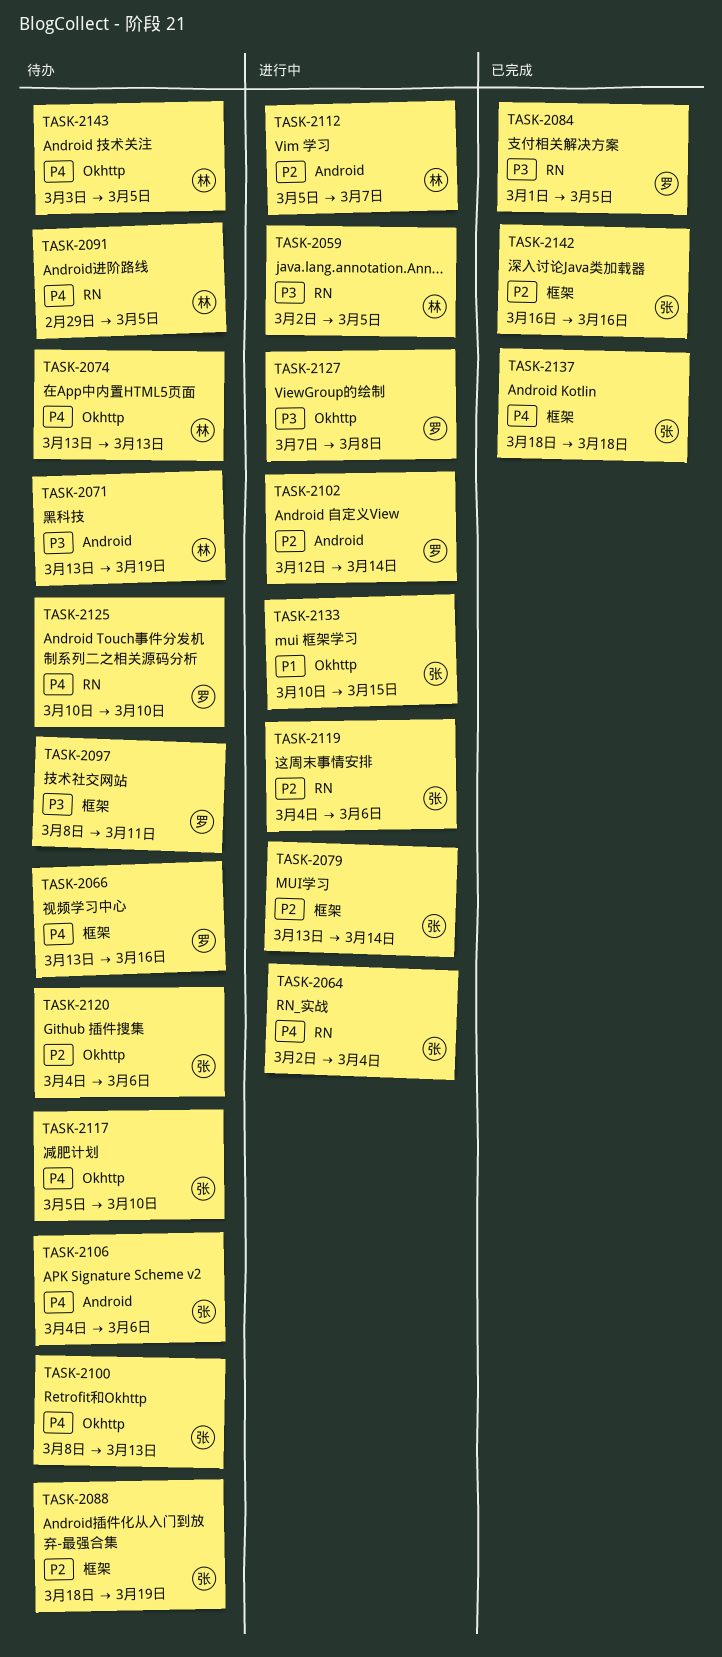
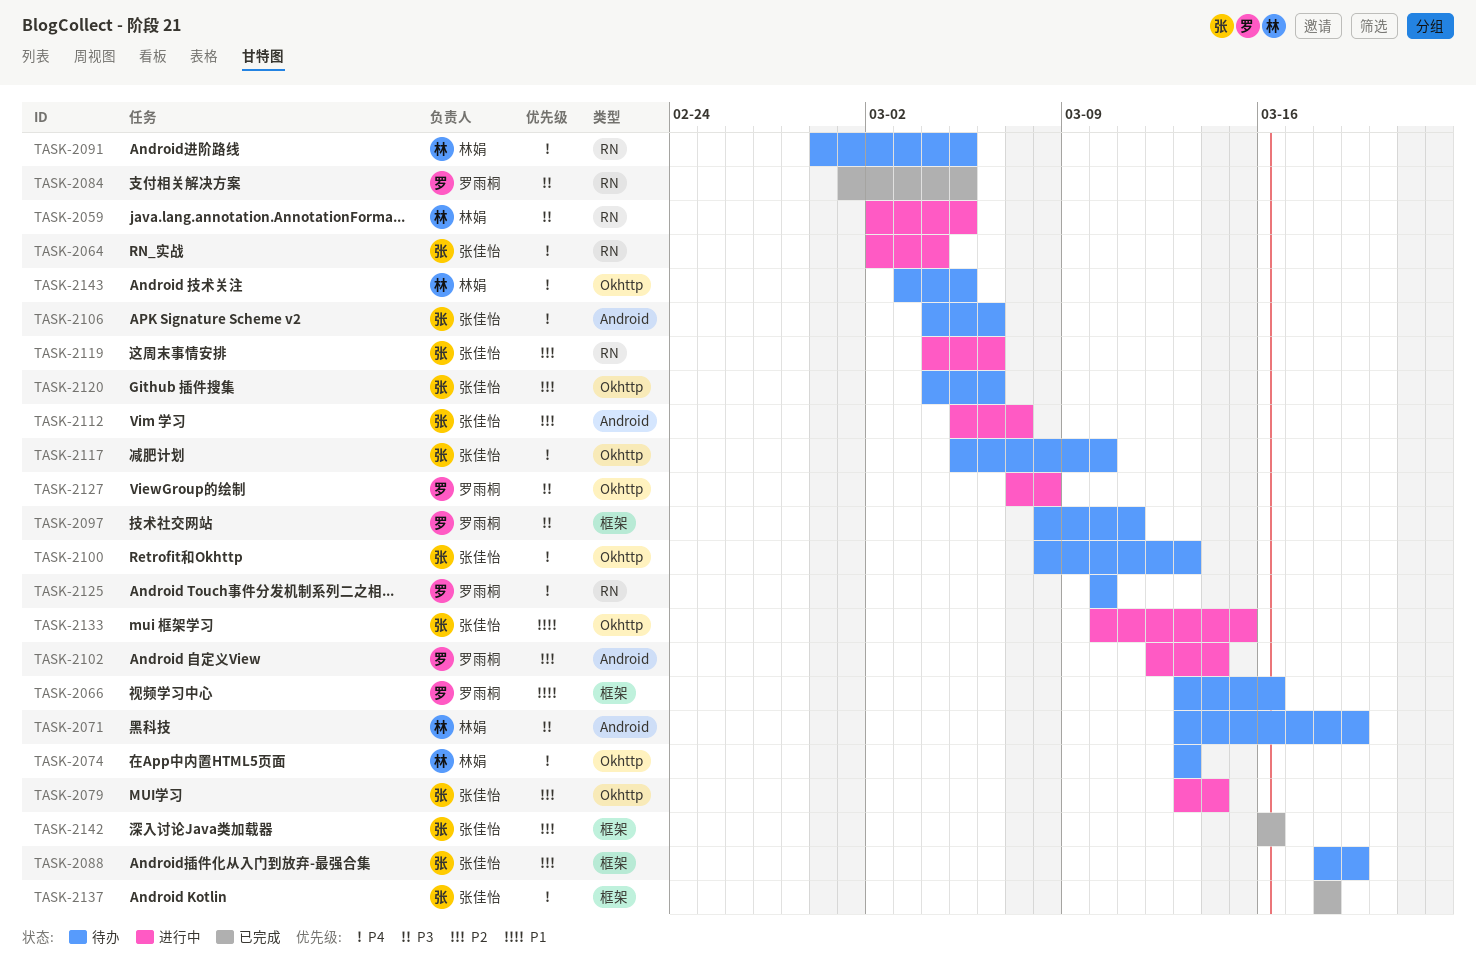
TASK-2066, priority: P4 -> P1
TASK-2079, label: 框架 -> Okhttp
TASK-2112, owner: 林娟 -> 张佳怡

